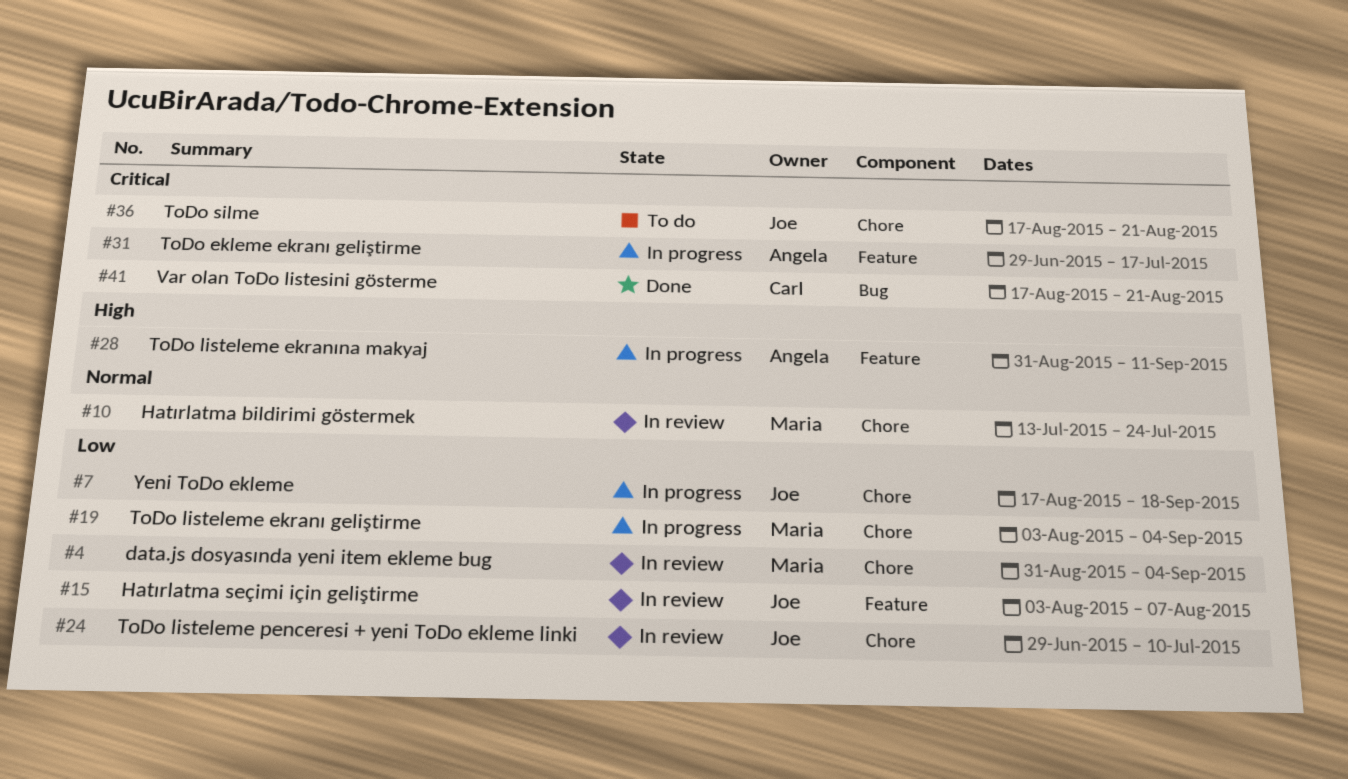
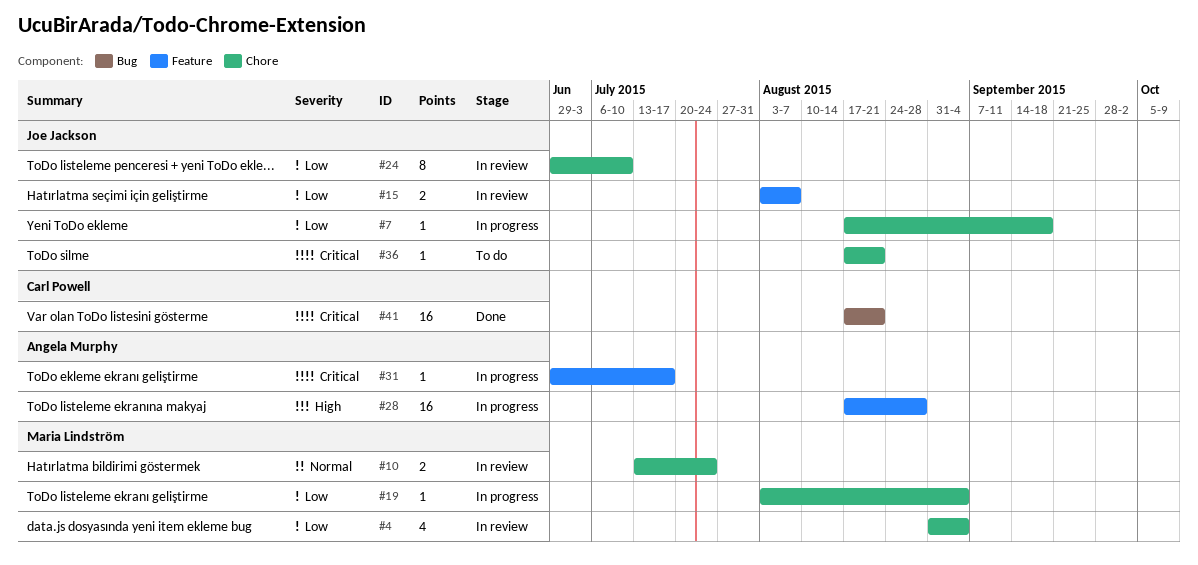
#28, start: Aug 31 -> Aug 17
#28, due: Sep 11 -> Aug 28

